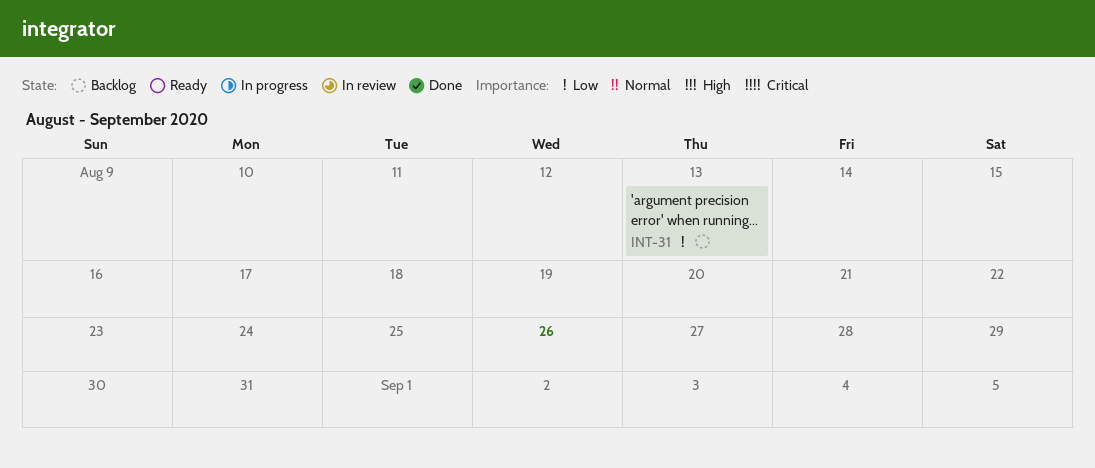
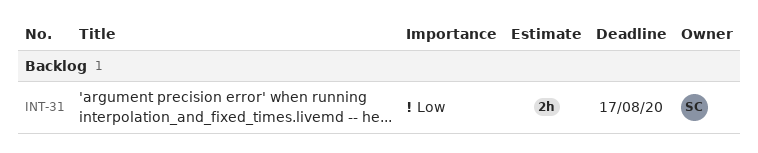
INT-31, due: Aug 13 -> Aug 17

